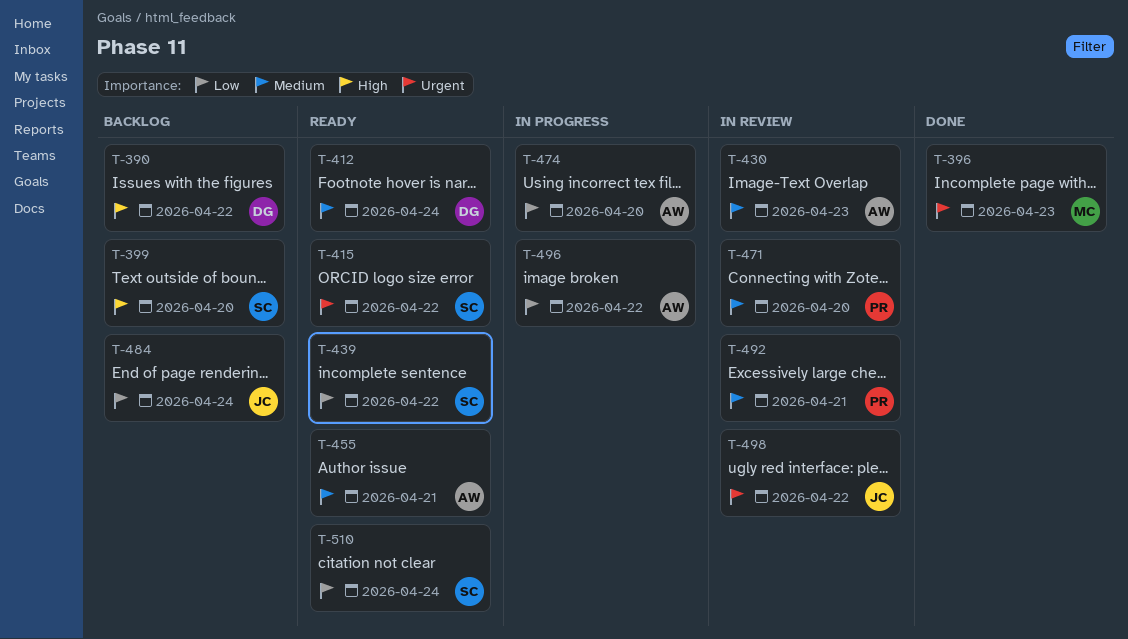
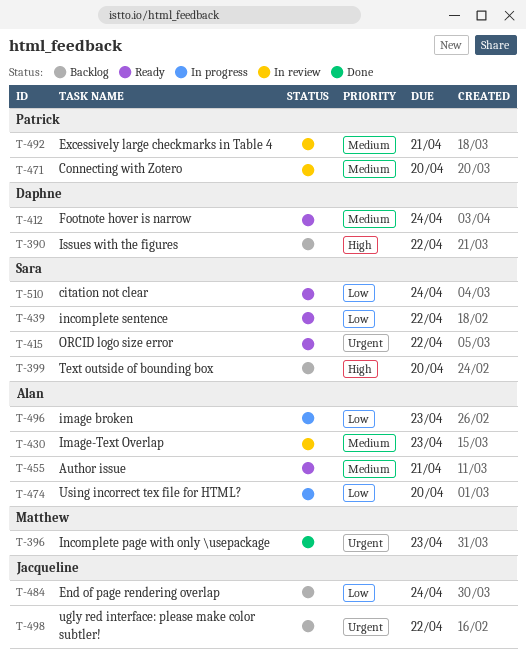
T-496, due: Apr 22 -> Apr 23
T-498, status: In review -> Backlog

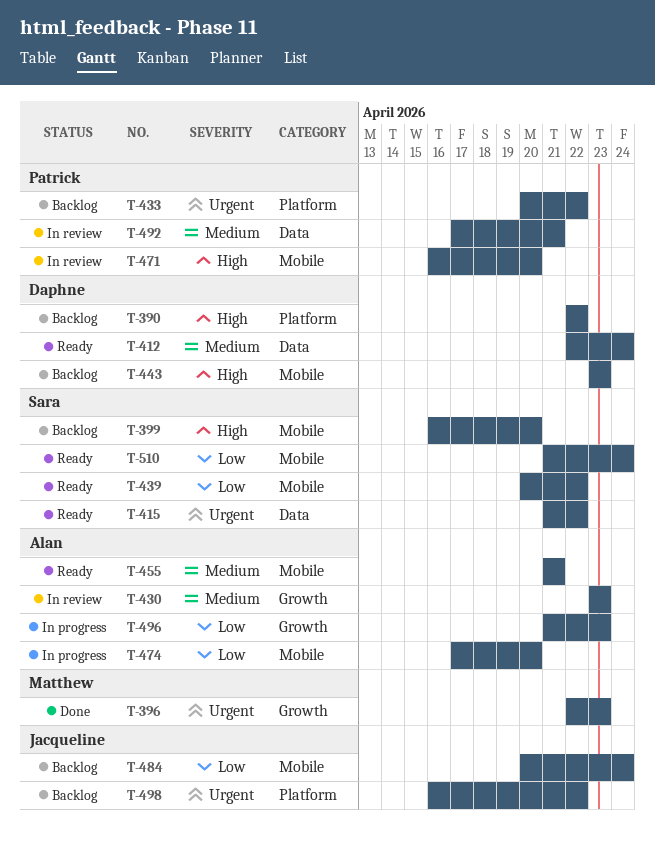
T-433: none -> present
T-443: none -> present
T-471, priority: Medium -> High

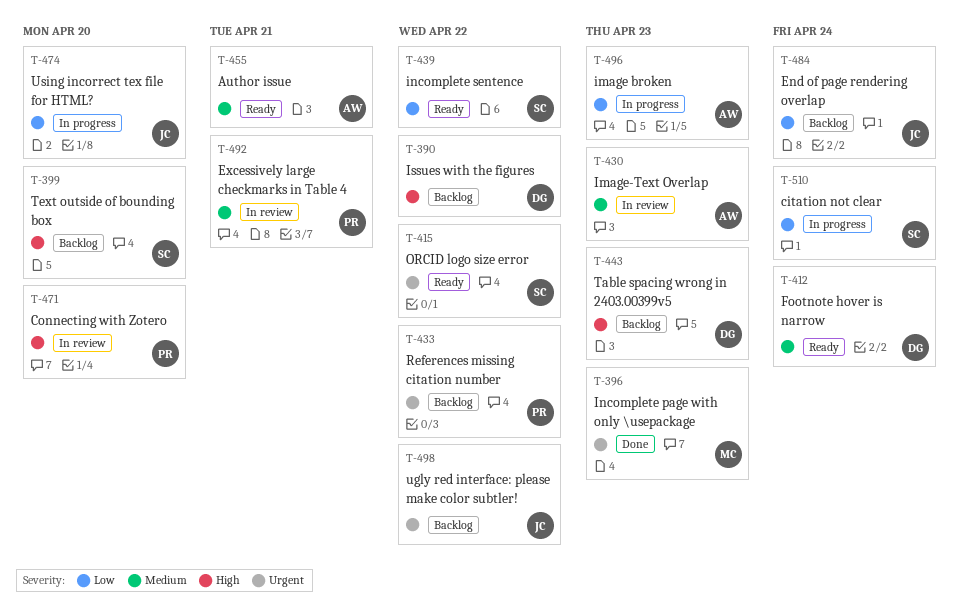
T-474, owner: Alan -> Jacqueline
T-510, status: Ready -> In progress

